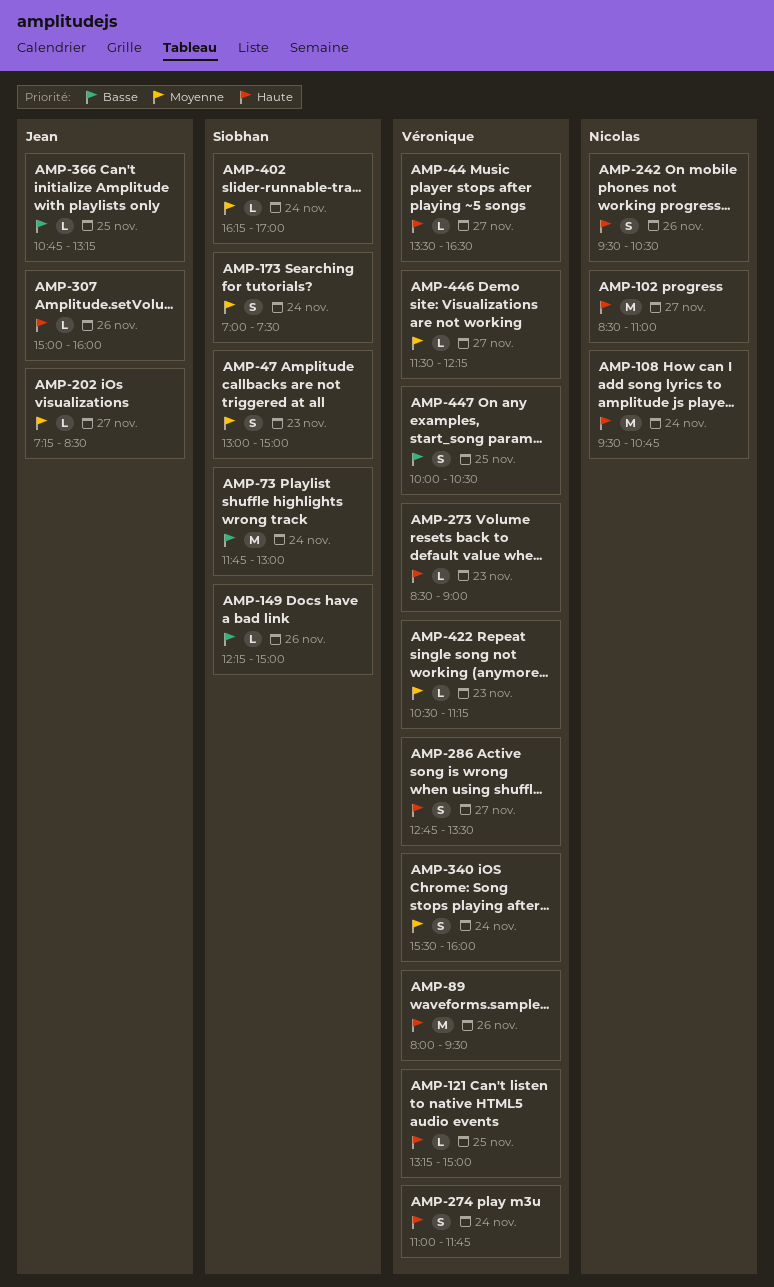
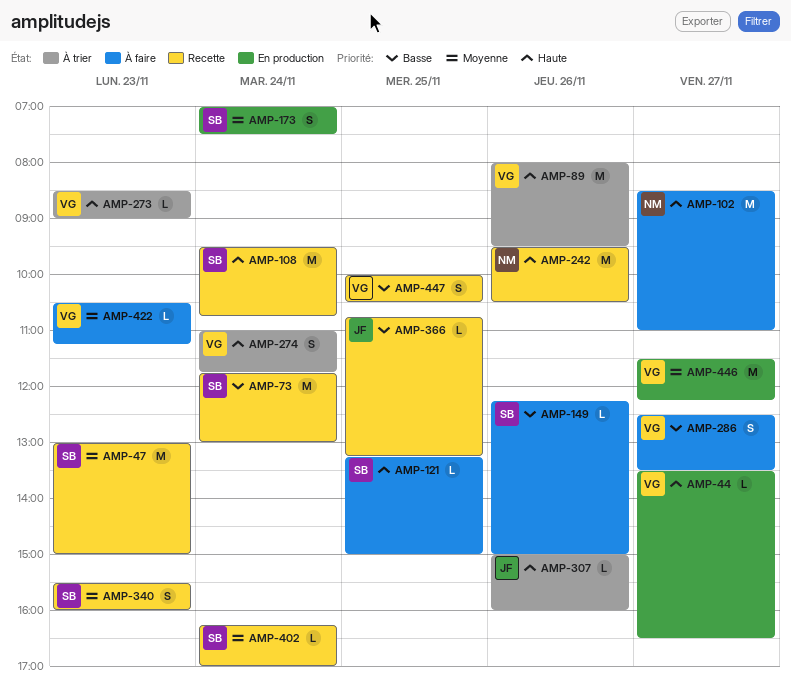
AMP-47, estimate: S -> M
AMP-108, owner: Nicolas -> Siobhan
AMP-121, owner: Véronique -> Siobhan
AMP-202: present -> none
AMP-242, estimate: S -> M
AMP-286, priority: Haute -> Basse
AMP-286, begins: 12:45 -> 12:30
AMP-340, owner: Véronique -> Siobhan
AMP-340, day: Nov 24 -> Nov 23
AMP-446, estimate: L -> M

